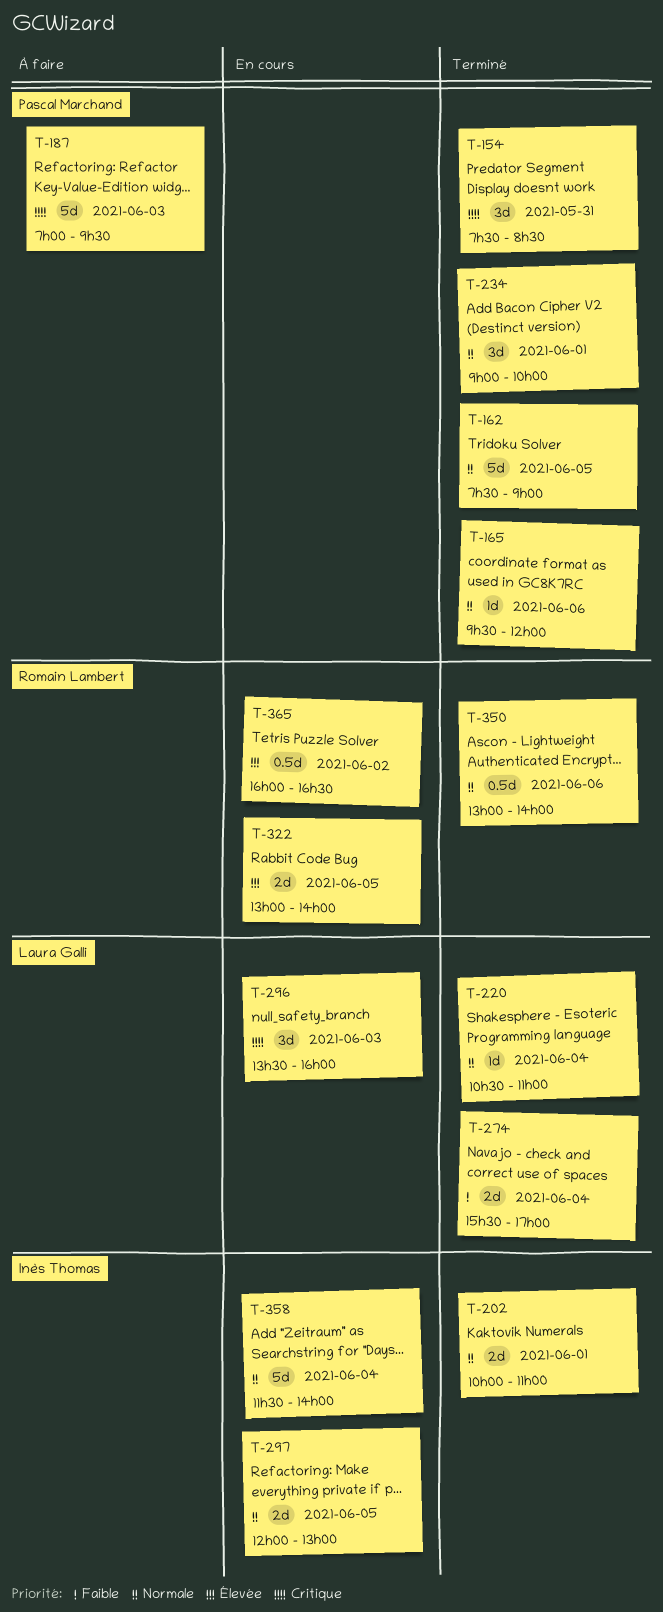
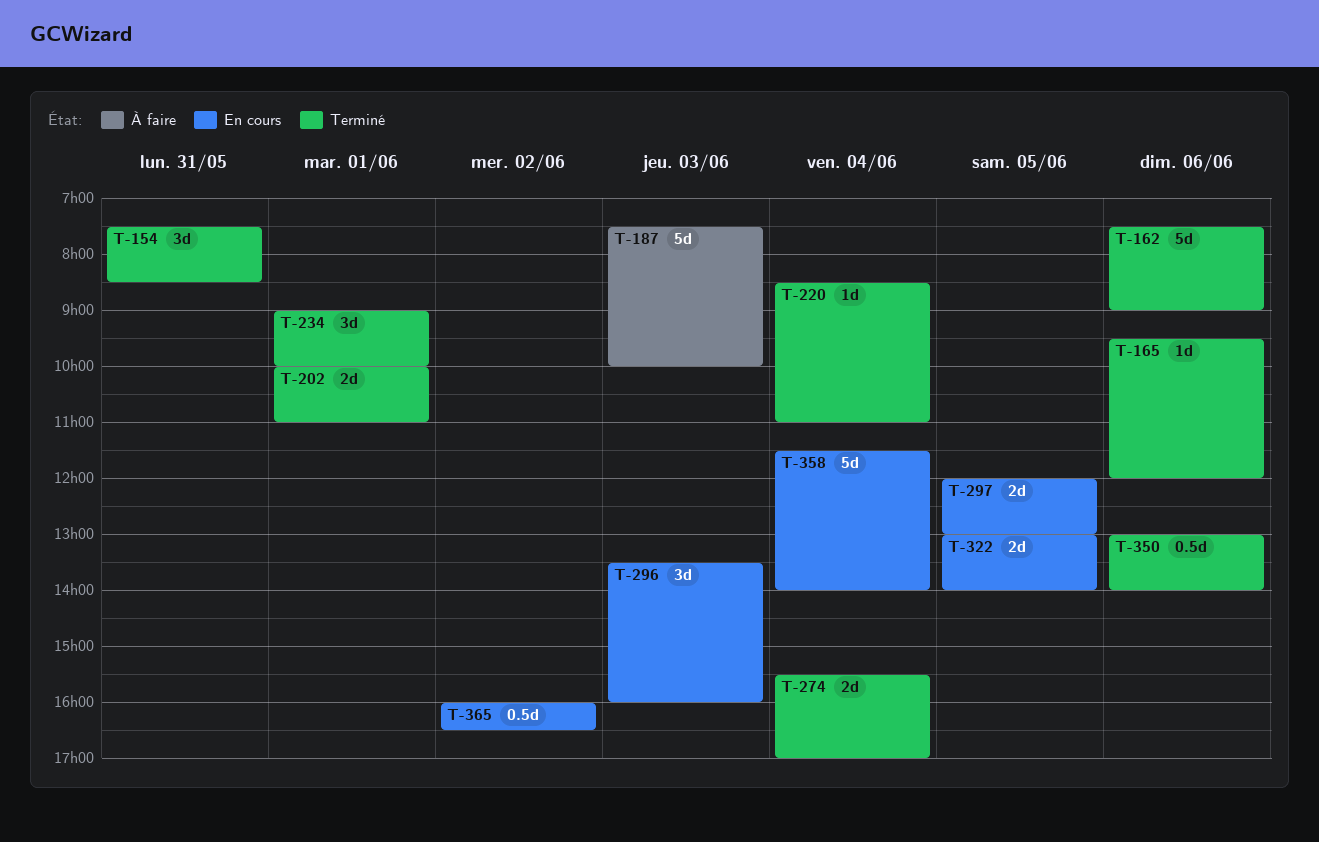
T-162, day: Jun 5 -> Jun 6
T-187, begins: 07:00 -> 07:30
T-187, ends: 09:30 -> 10:00
T-220, begins: 10:30 -> 08:30

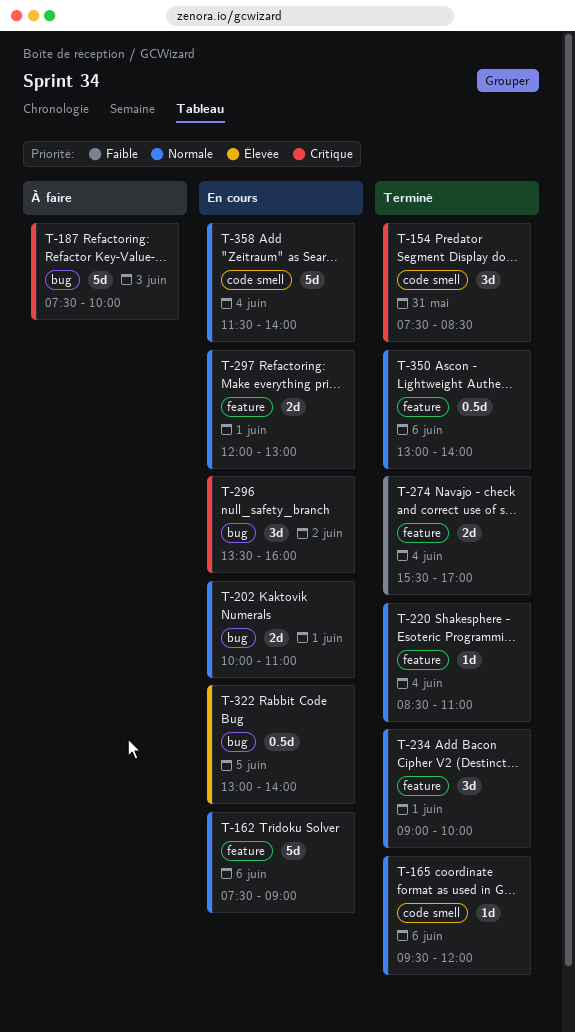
T-162, status: Terminé -> En cours
T-202, status: Terminé -> En cours
T-296, day: Jun 3 -> Jun 2
T-297, day: Jun 5 -> Jun 1
T-322, estimate: 2d -> 0.5d
T-365: present -> none

